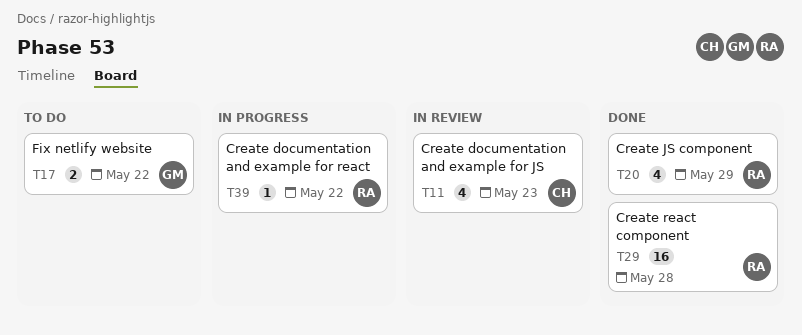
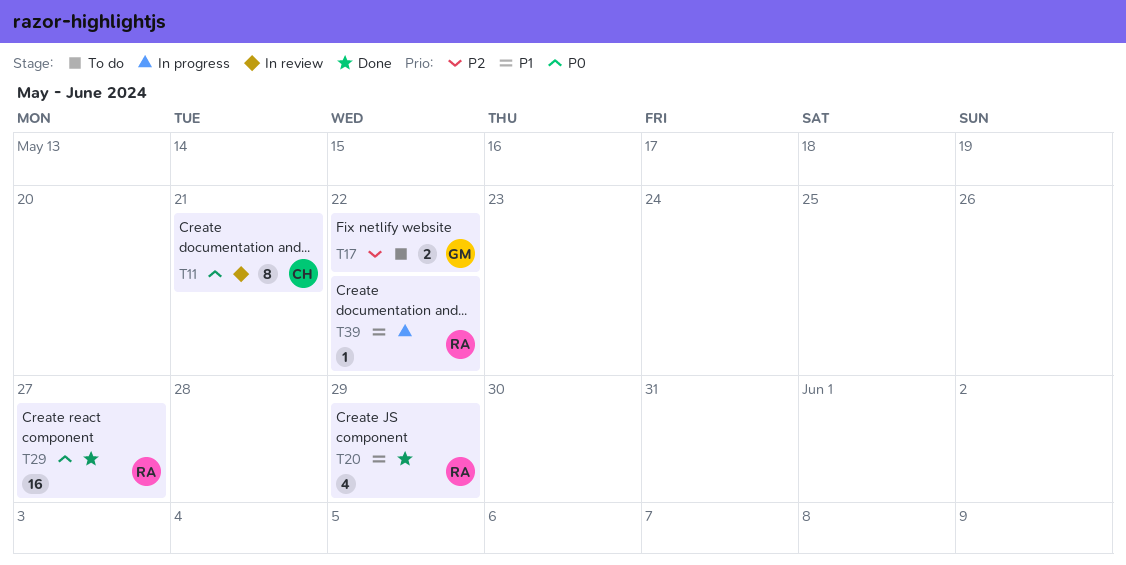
T11, estimate: 4 -> 8
T11, due: May 23 -> May 21
T29, due: May 28 -> May 27

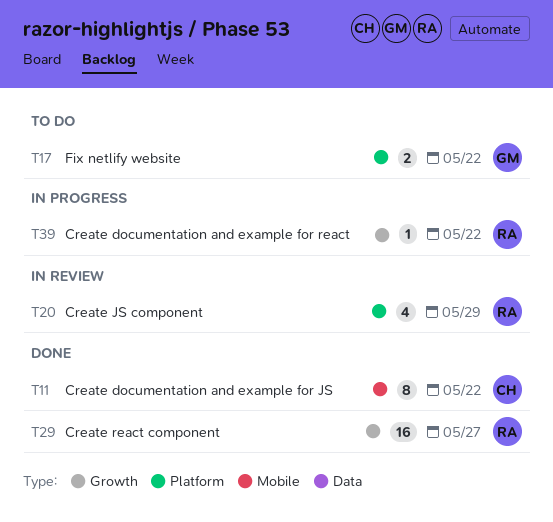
T11, status: In review -> Done
T11, due: May 21 -> May 22
T20, status: Done -> In review

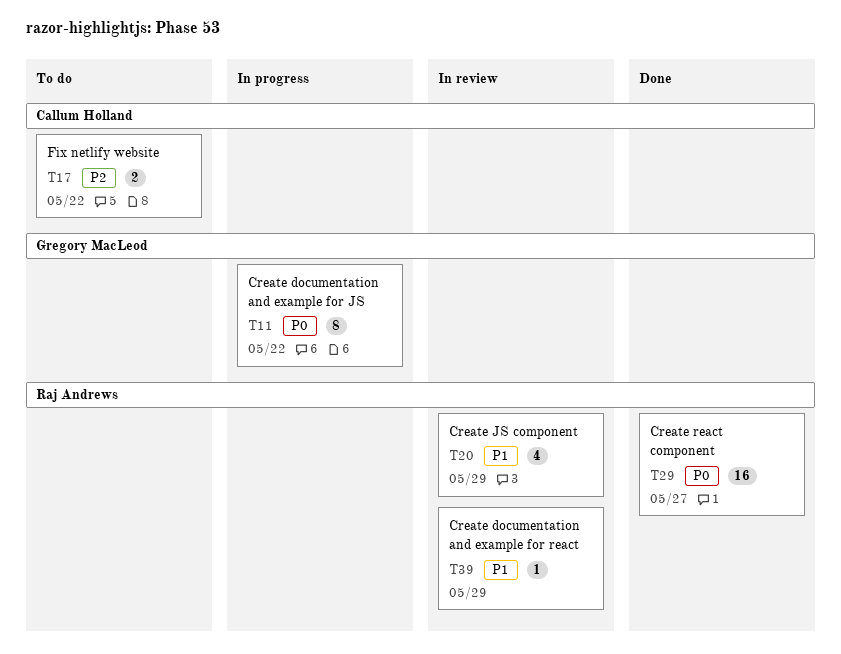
T11, status: Done -> In progress
T11, owner: Callum Holland -> Gregory MacLeod
T17, owner: Gregory MacLeod -> Callum Holland
T39, status: In progress -> In review
T39, due: May 22 -> May 29

